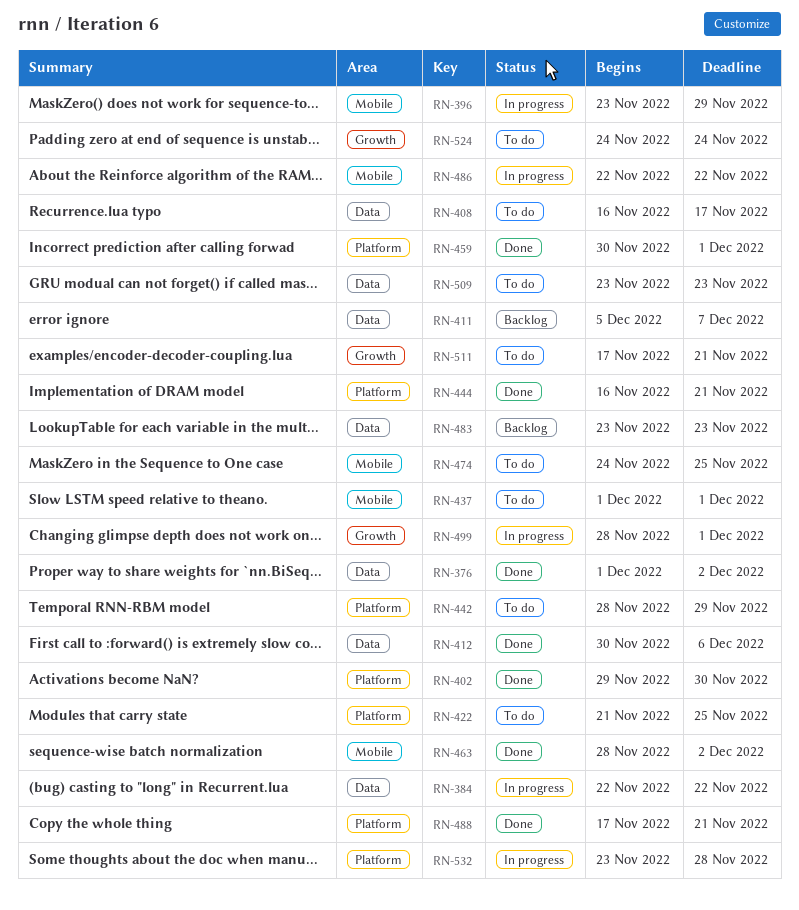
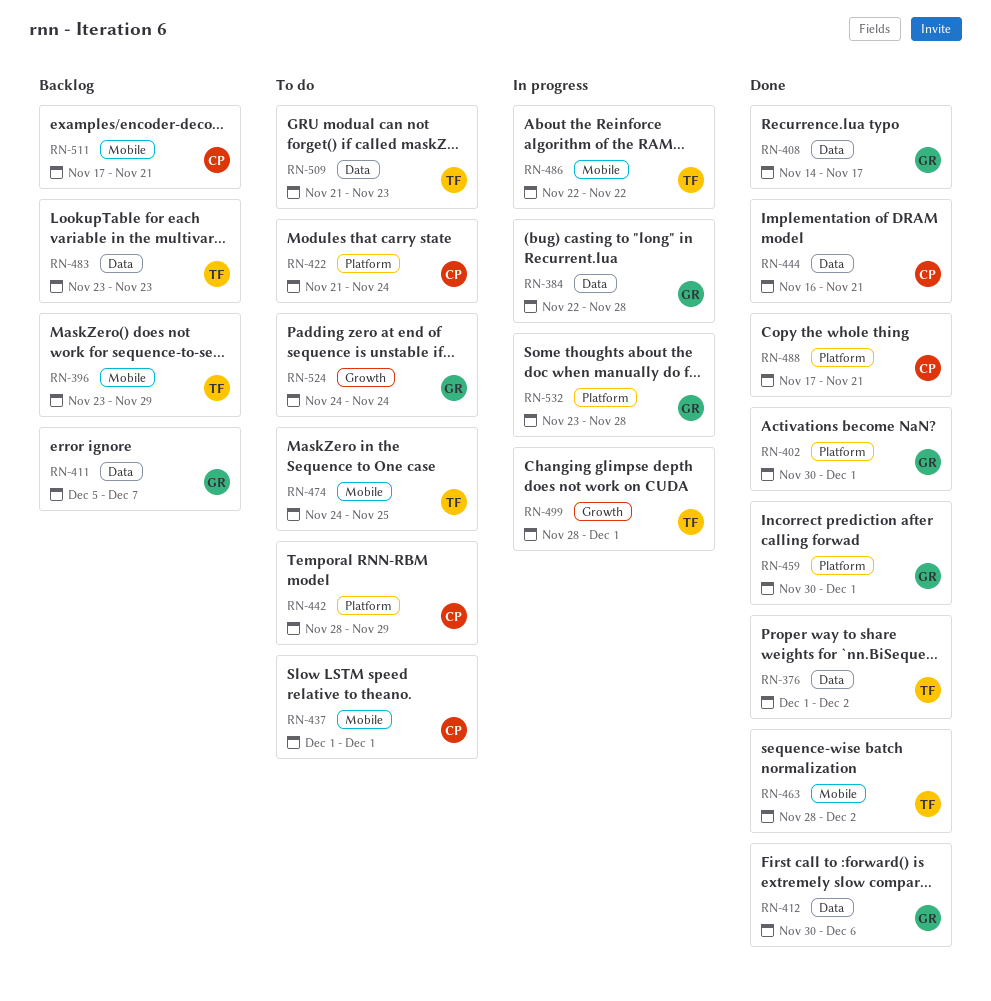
RN-384, due: Nov 22 -> Nov 28
RN-396, status: In progress -> Backlog
RN-402, start: Nov 29 -> Nov 30
RN-402, due: Nov 30 -> Dec 1
RN-408, status: To do -> Done
RN-408, start: Nov 16 -> Nov 14
RN-422, due: Nov 25 -> Nov 24
RN-444, label: Platform -> Data
RN-509, start: Nov 23 -> Nov 21
RN-511, status: To do -> Backlog
RN-511, label: Growth -> Mobile

